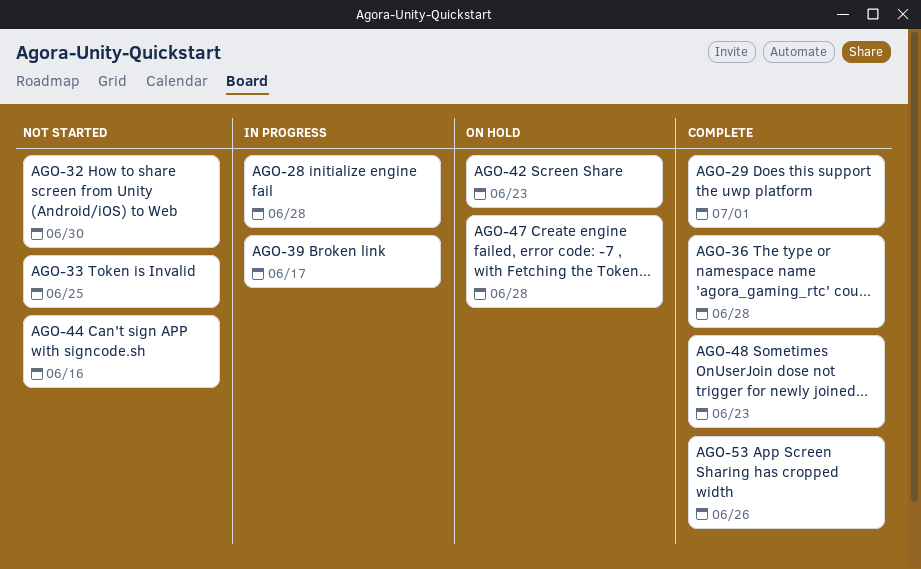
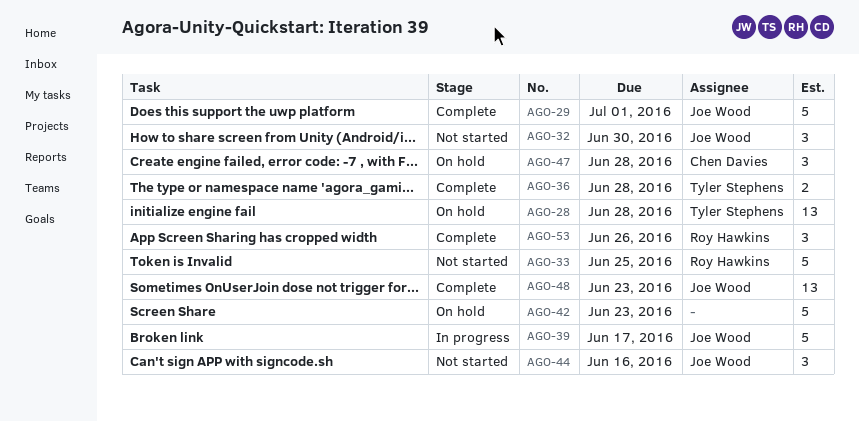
AGO-28, status: In progress -> On hold

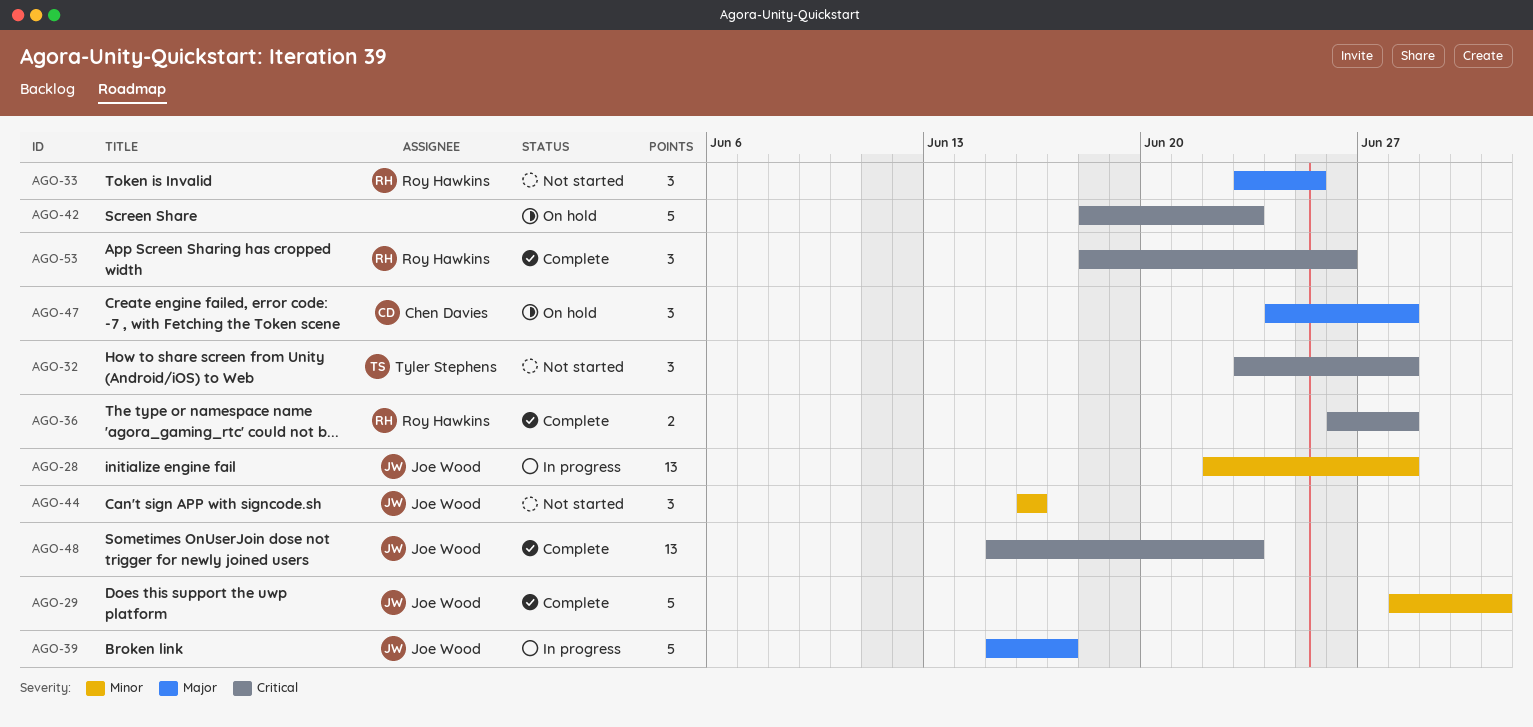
AGO-28, status: On hold -> In progress
AGO-28, owner: Tyler Stephens -> Joe Wood
AGO-32, owner: Joe Wood -> Tyler Stephens
AGO-32, due: Jun 30 -> Jun 28
AGO-33, estimate: 5 -> 3
AGO-36, owner: Tyler Stephens -> Roy Hawkins

